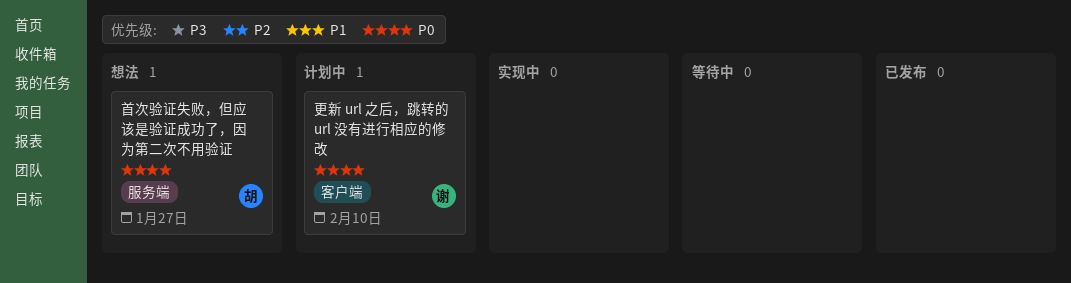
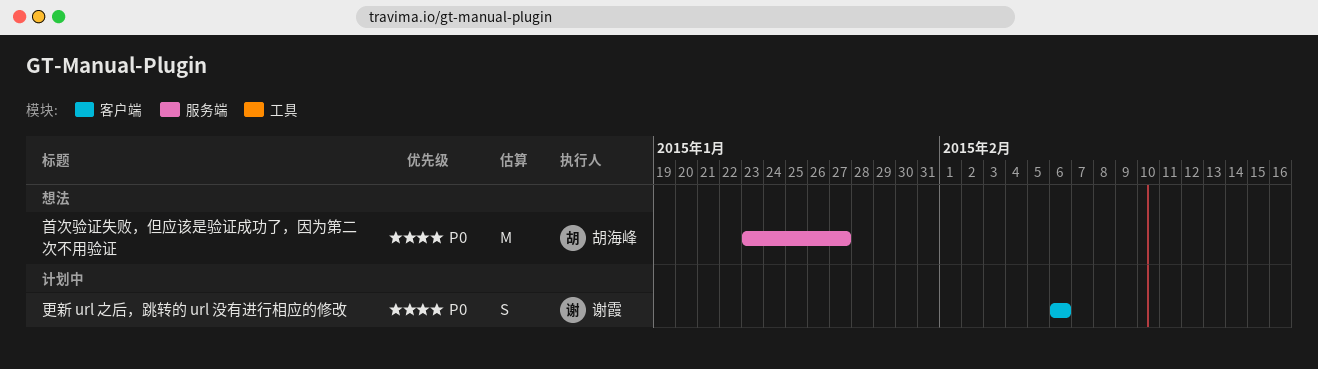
更新 url 之后，跳转的 url 没有进行相应的修改, due: Feb 10 -> Feb 6

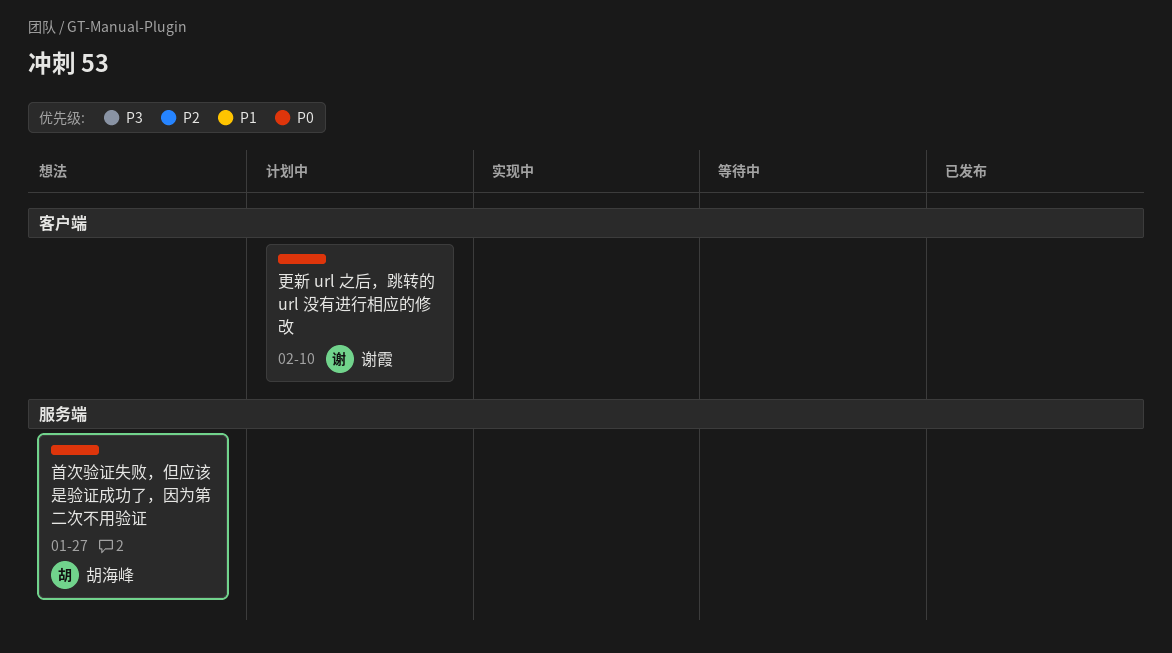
更新 url 之后，跳转的 url 没有进行相应的修改, due: Feb 6 -> Feb 10

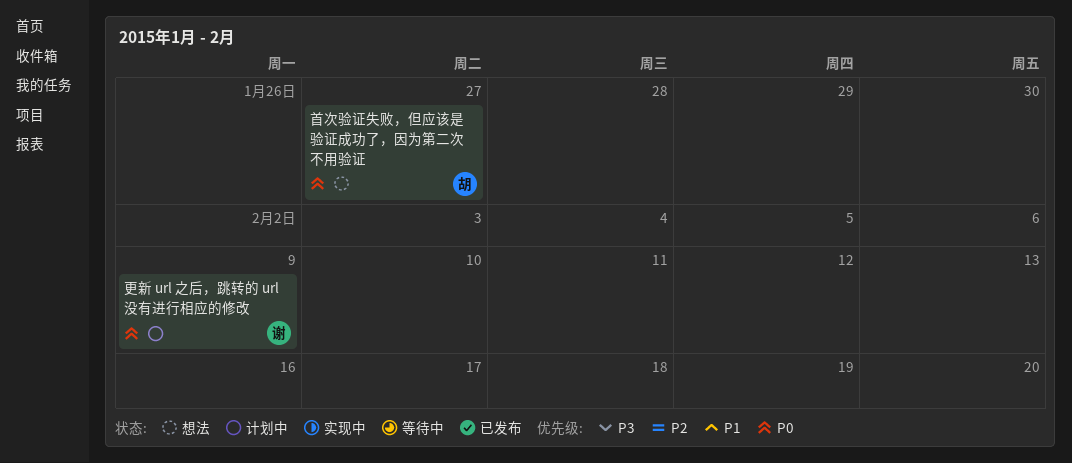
更新 url 之后，跳转的 url 没有进行相应的修改, due: Feb 10 -> Feb 9

